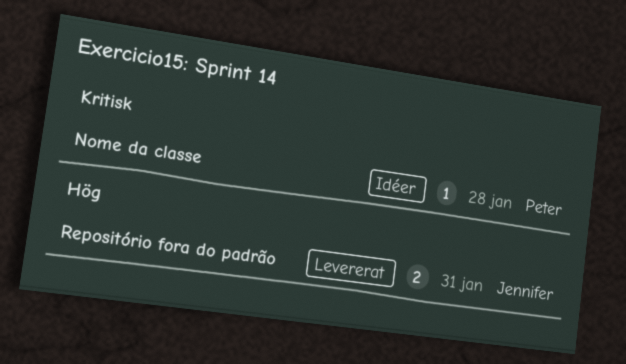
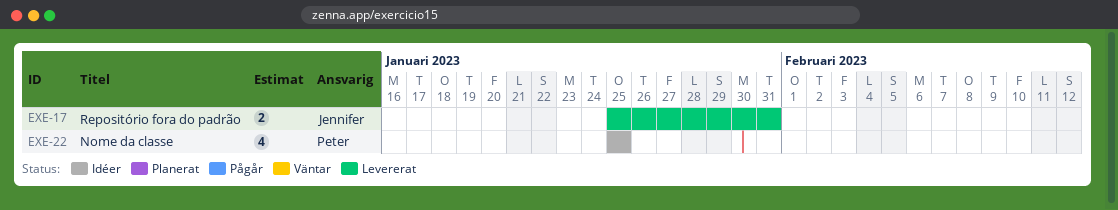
Nome da classe, estimate: 1 -> 4
Nome da classe, due: Jan 28 -> Jan 25

